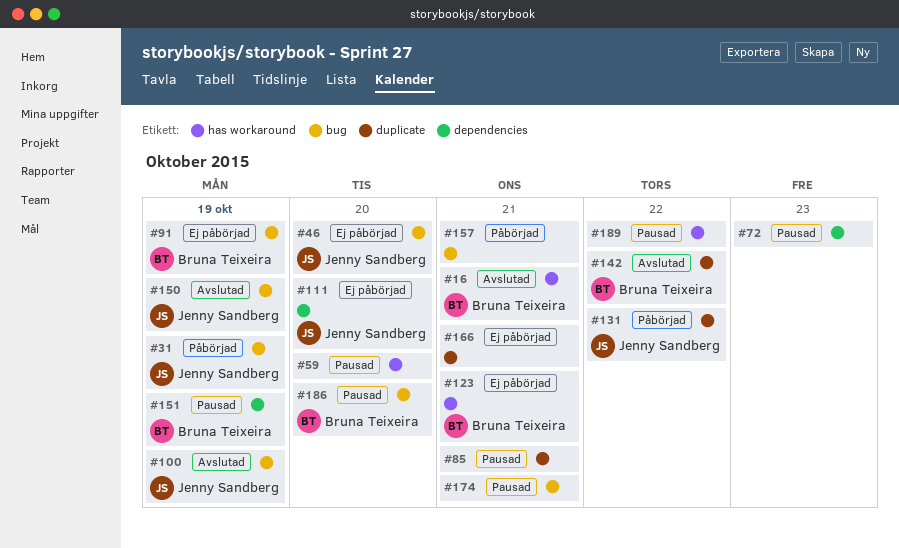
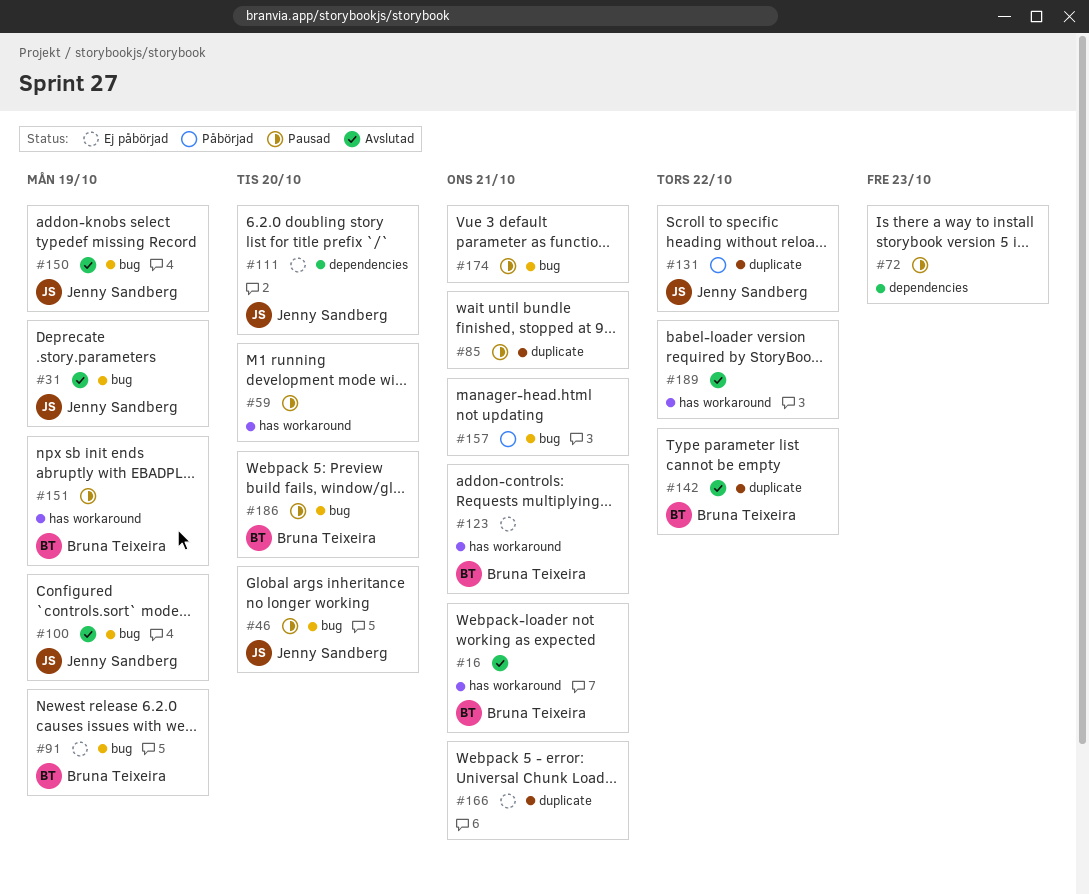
#31, status: Påbörjad -> Avslutad
#46, status: Ej påbörjad -> Pausad
#151, label: dependencies -> has workaround
#189, status: Pausad -> Avslutad

